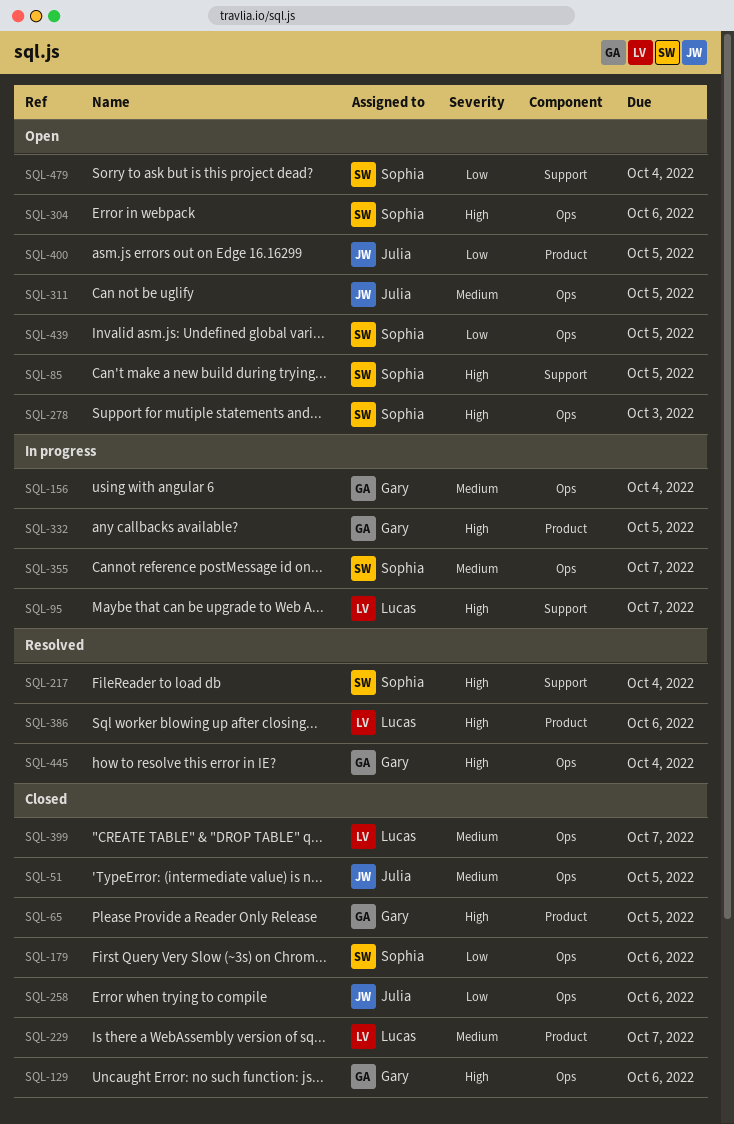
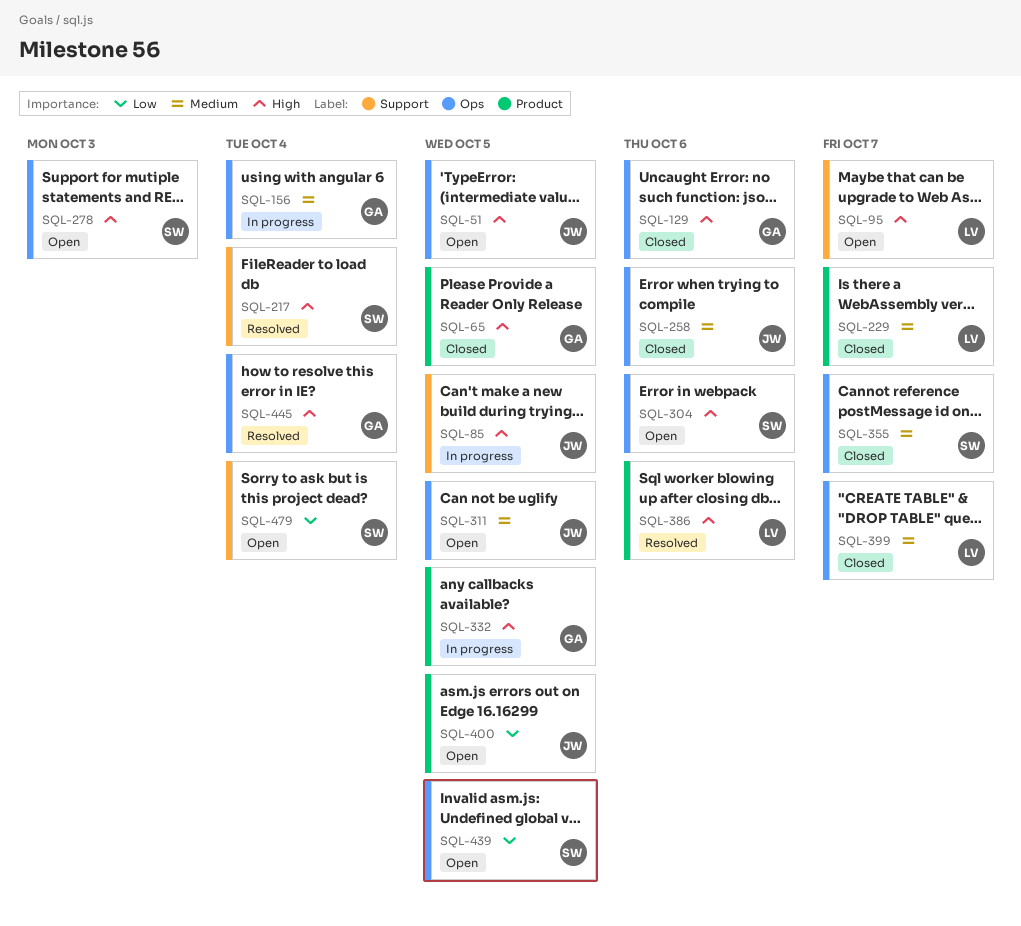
SQL-51, status: Closed -> Open
SQL-51, priority: Medium -> High
SQL-85, status: Open -> In progress
SQL-85, owner: Sophia -> Julia
SQL-95, status: In progress -> Open
SQL-179: present -> none
SQL-258, priority: Low -> Medium
SQL-355, status: In progress -> Closed

